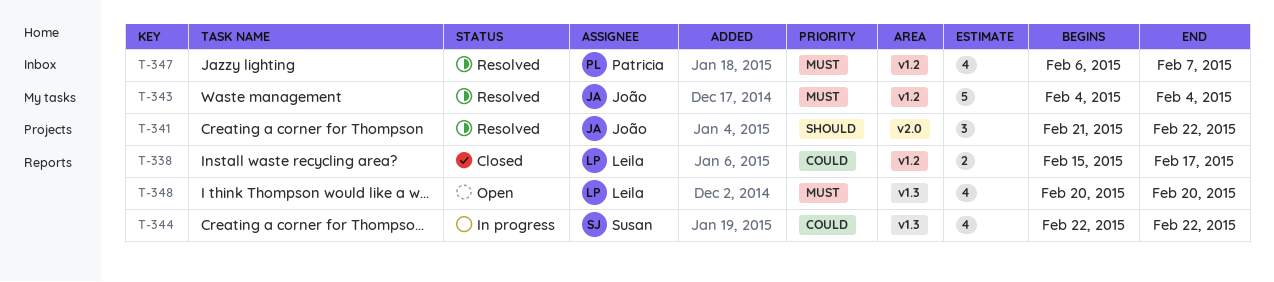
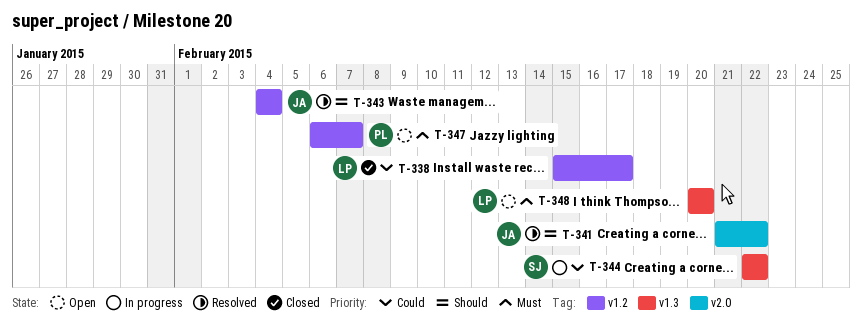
T-343, priority: Must -> Should
T-347, status: Resolved -> Open

